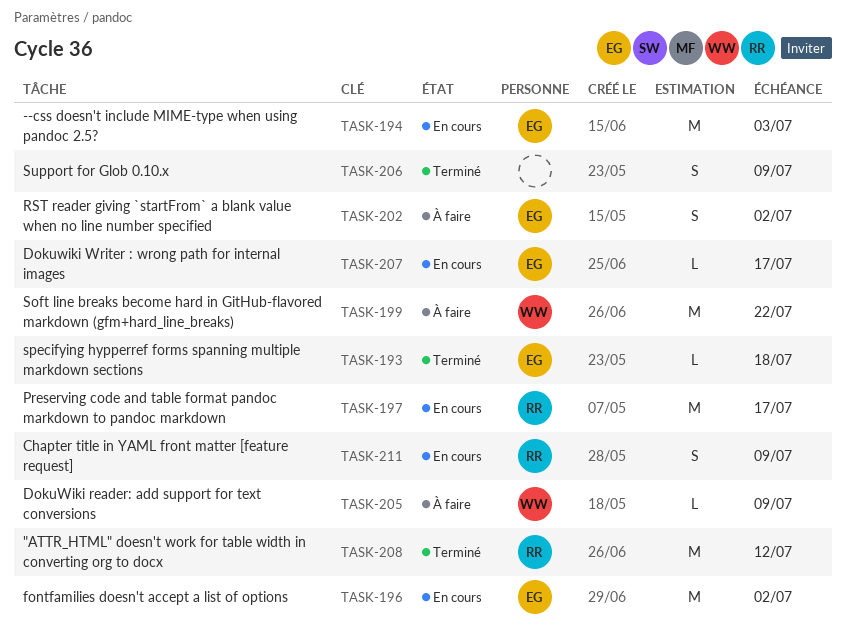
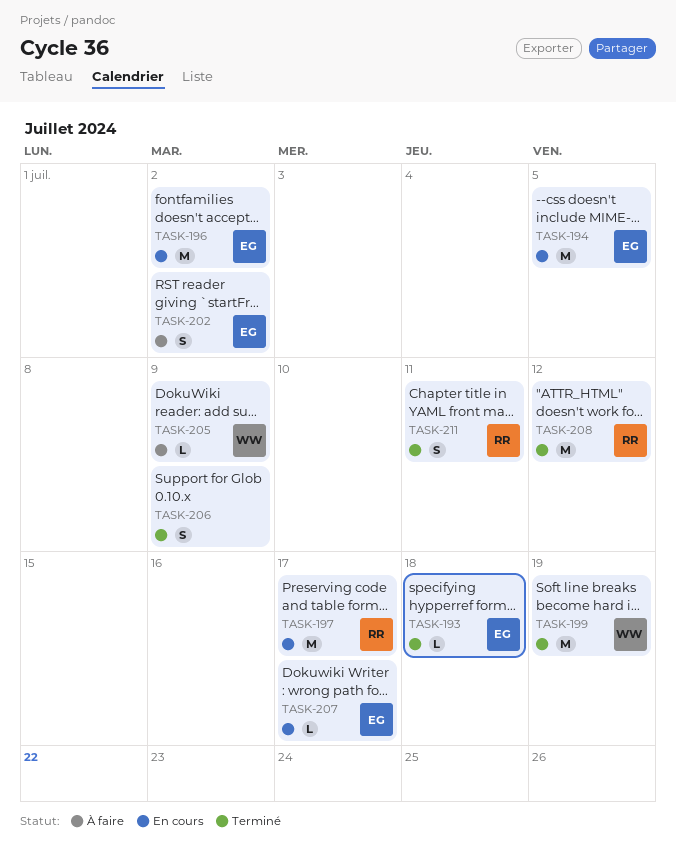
TASK-194, due: Jul 3 -> Jul 5
TASK-199, status: À faire -> Terminé
TASK-199, due: Jul 22 -> Jul 19
TASK-211, status: En cours -> Terminé
TASK-211, due: Jul 9 -> Jul 11

